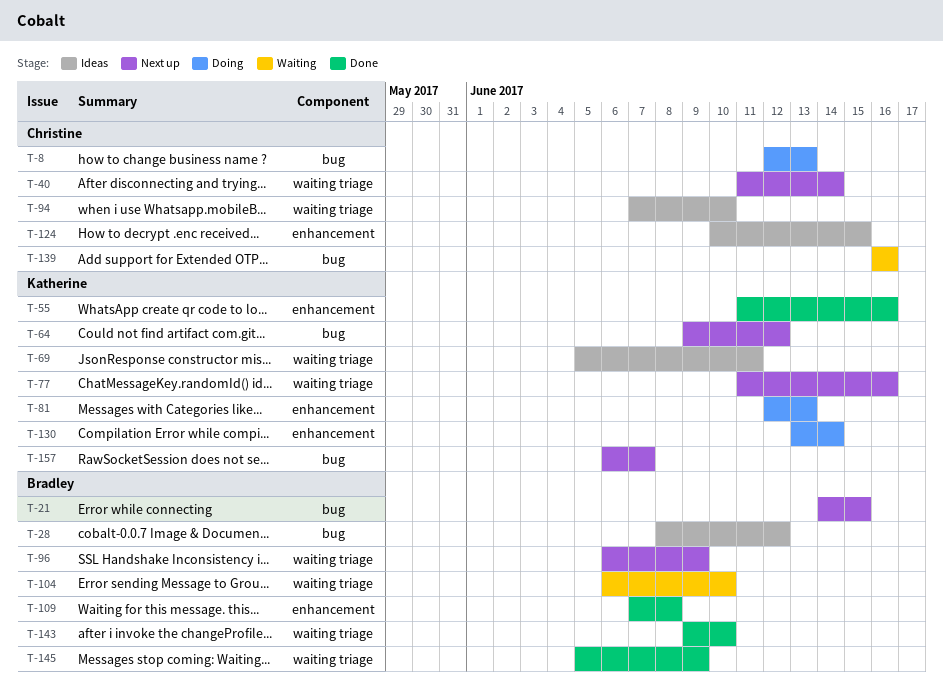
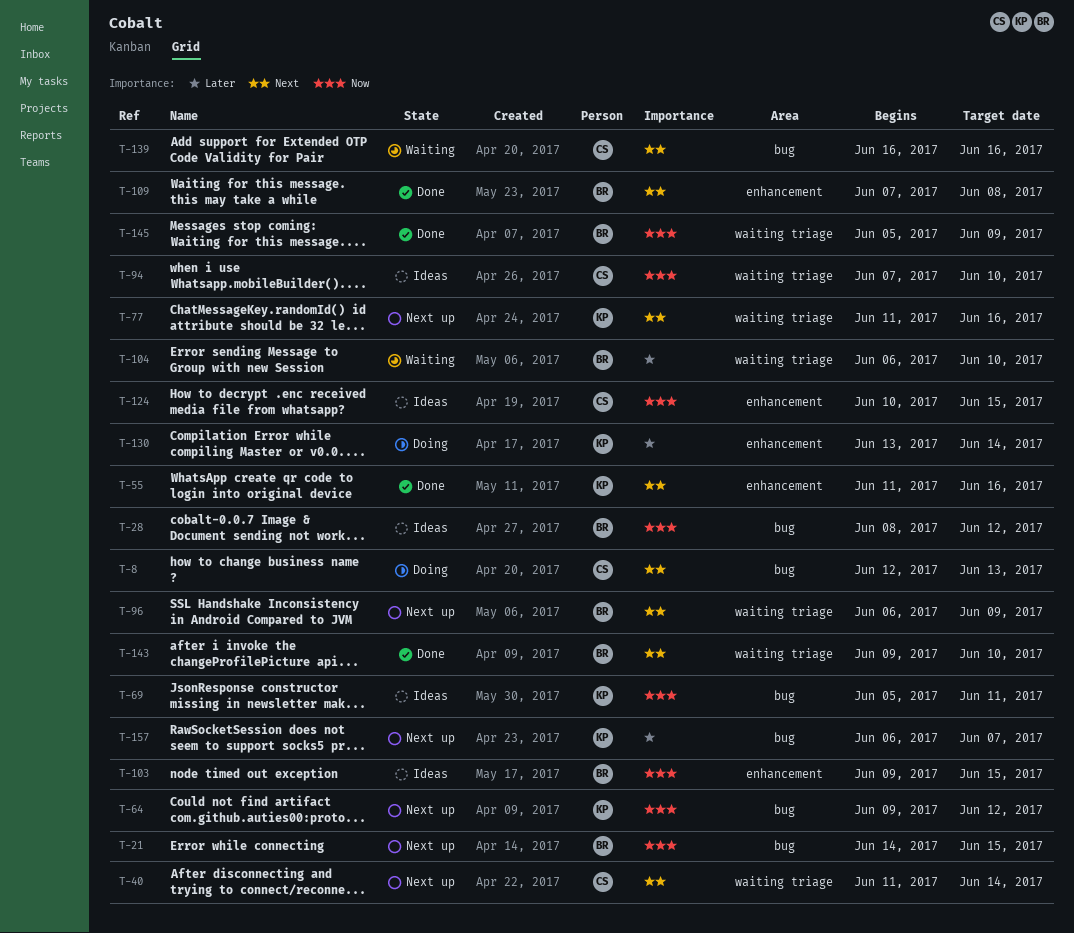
T-69, label: waiting triage -> bug
T-81: present -> none
T-103: none -> present

